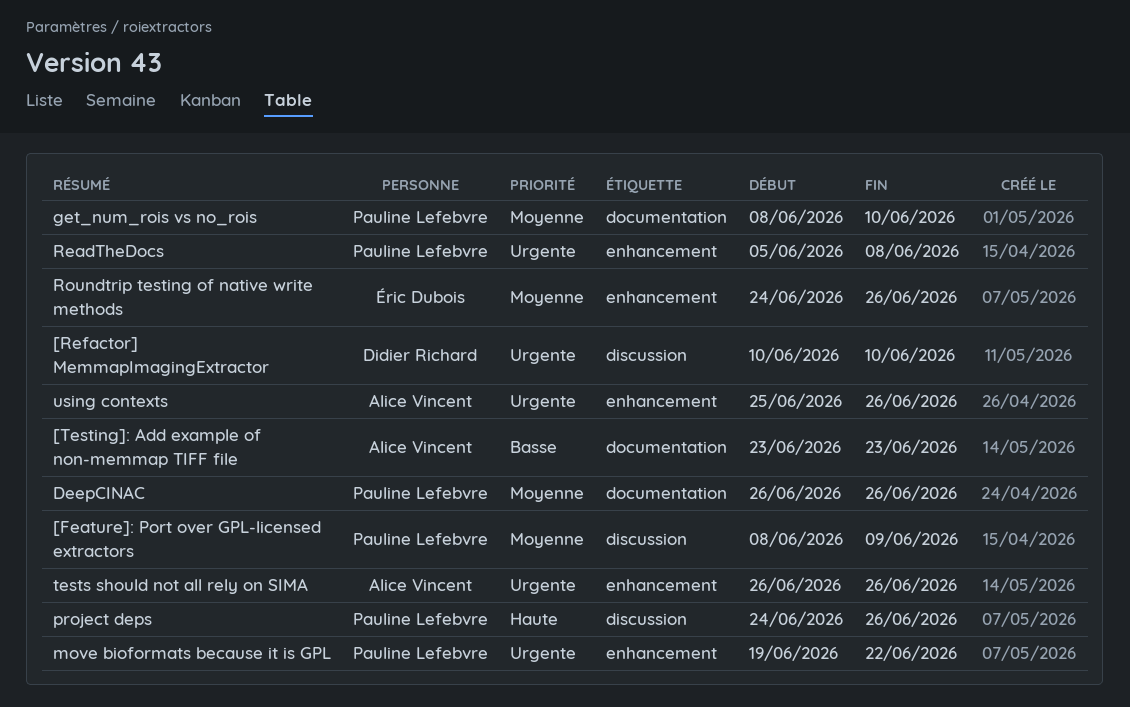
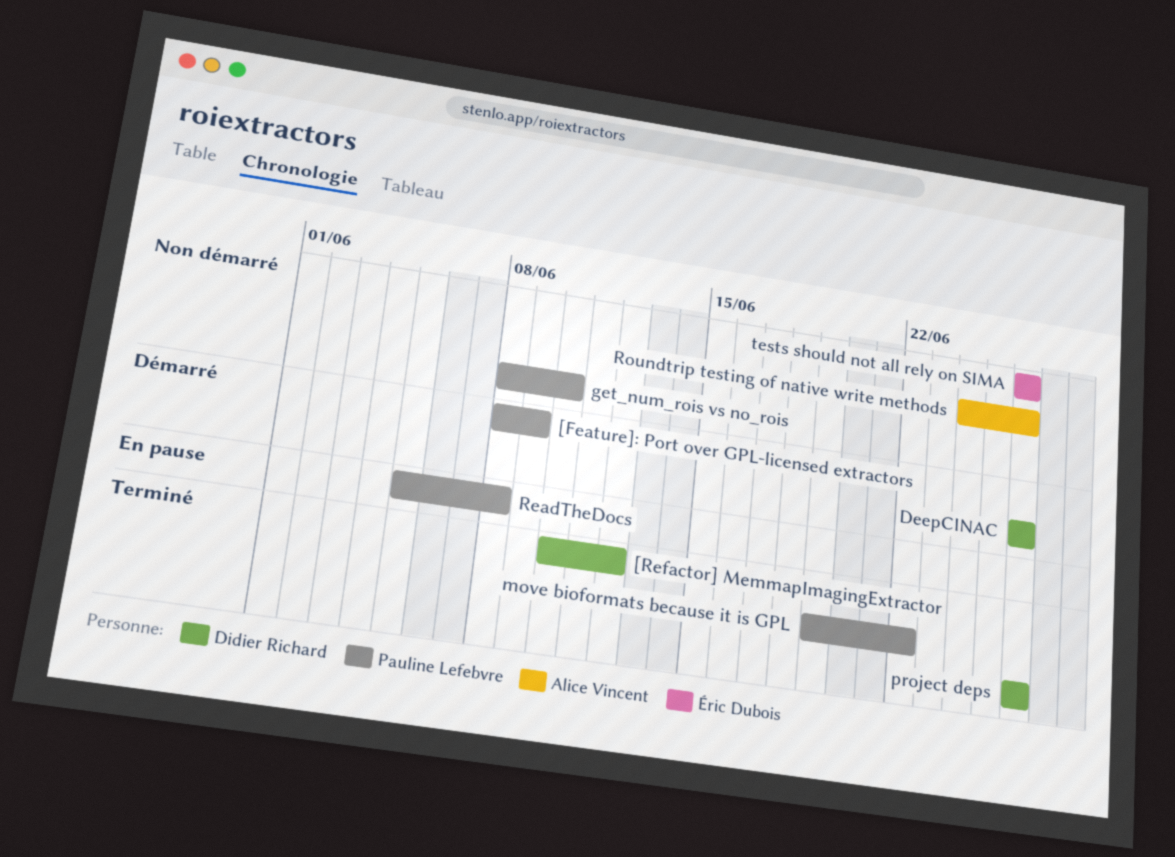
[Refactor] MemmapImagingExtractor, due: Jun 10 -> Jun 12
[Testing]: Add example of non-memmap TIFF file: present -> none
DeepCINAC, owner: Pauline Lefebvre -> Didier Richard
project deps, owner: Pauline Lefebvre -> Didier Richard
project deps, start: Jun 24 -> Jun 26
Roundtrip testing of native write methods, owner: Éric Dubois -> Alice Vincent
tests should not all rely on SIMA, owner: Alice Vincent -> Éric Dubois
using contexts: present -> none

